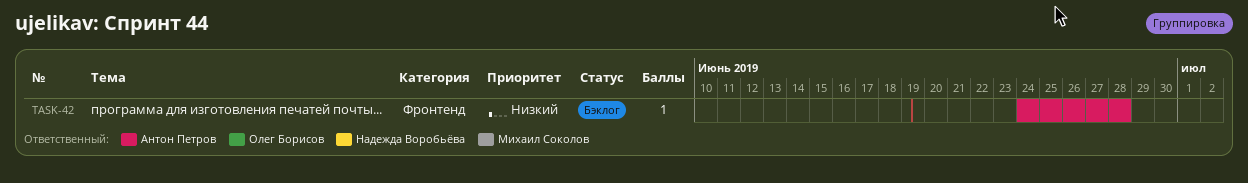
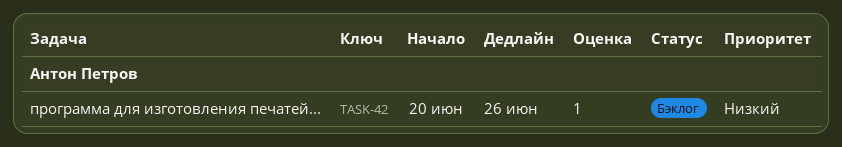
TASK-42, start: Jun 24 -> Jun 20
TASK-42, due: Jun 28 -> Jun 26

